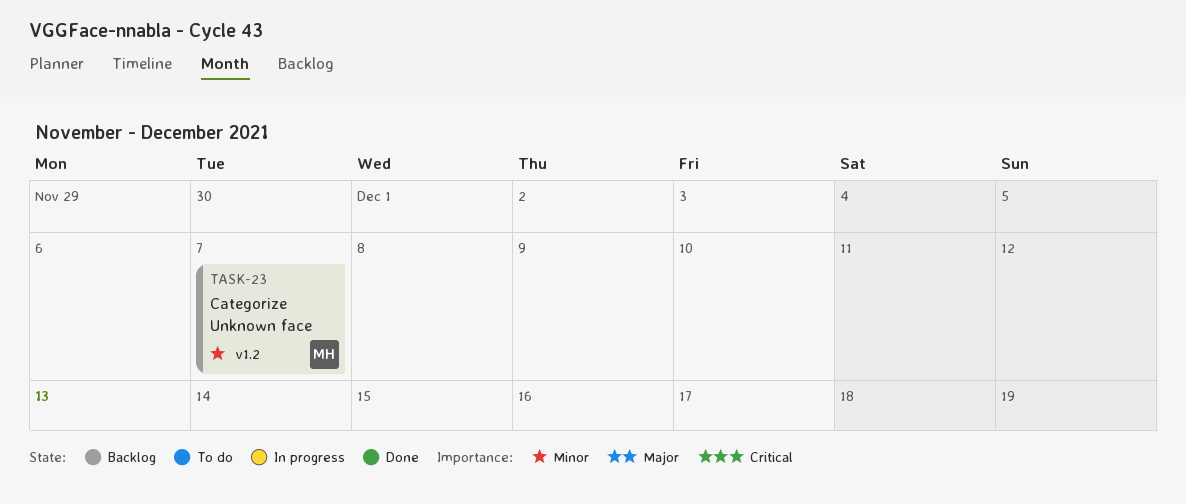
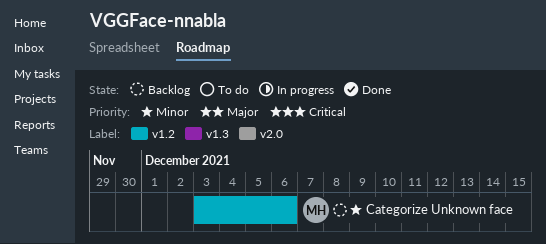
Categorize Unknown face, due: Dec 7 -> Dec 6

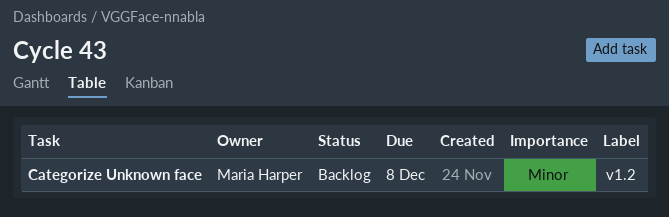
Categorize Unknown face, due: Dec 6 -> Dec 8

